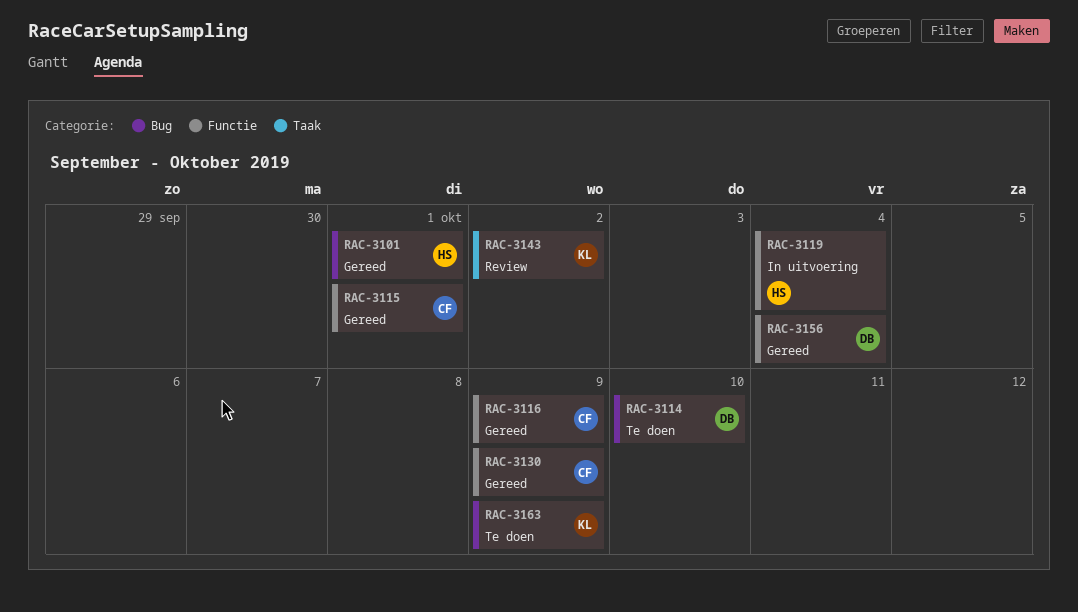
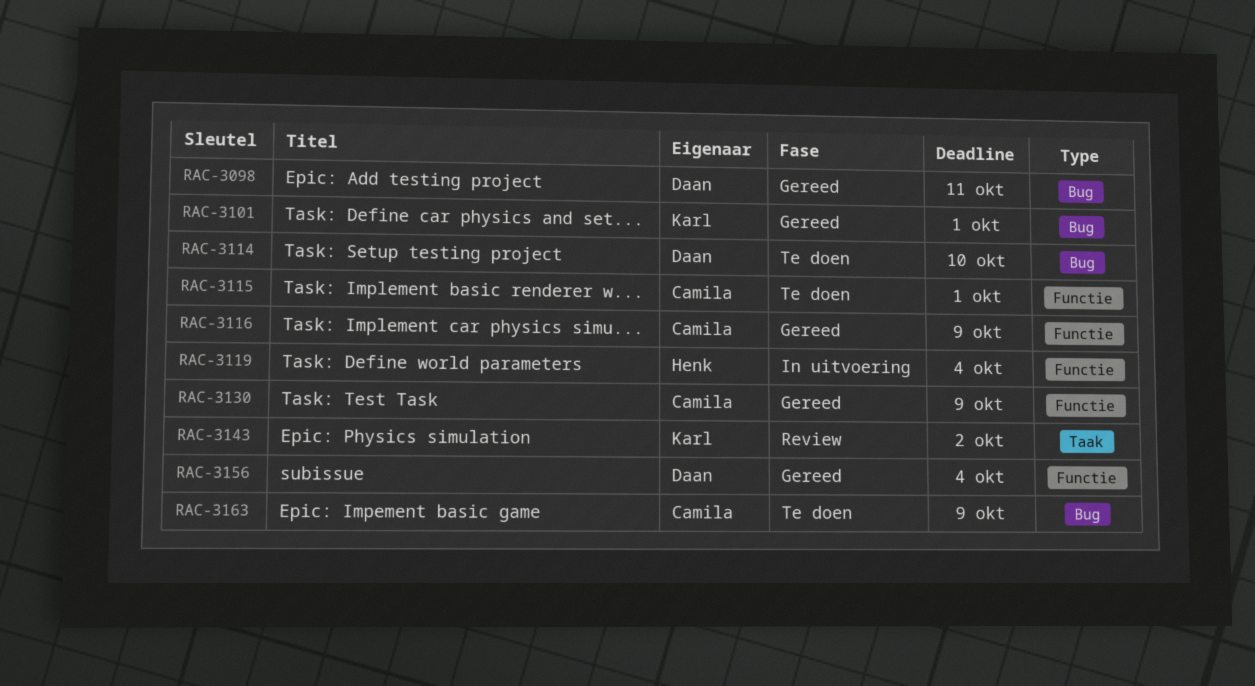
RAC-3098: none -> present
RAC-3101, owner: Henk -> Karl
RAC-3115, status: Gereed -> Te doen
RAC-3163, owner: Karl -> Camila

